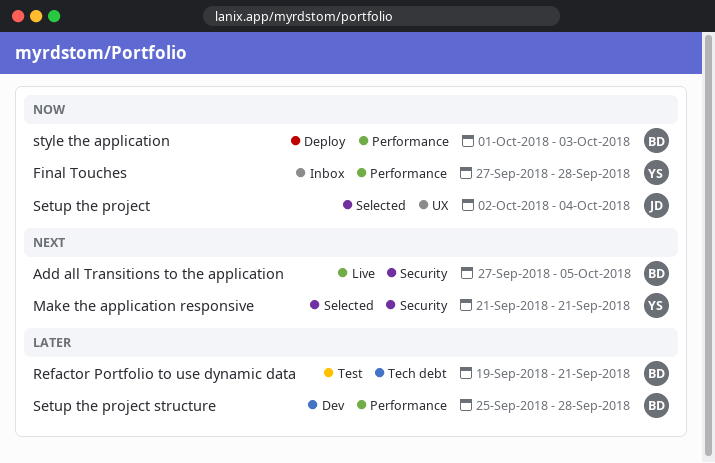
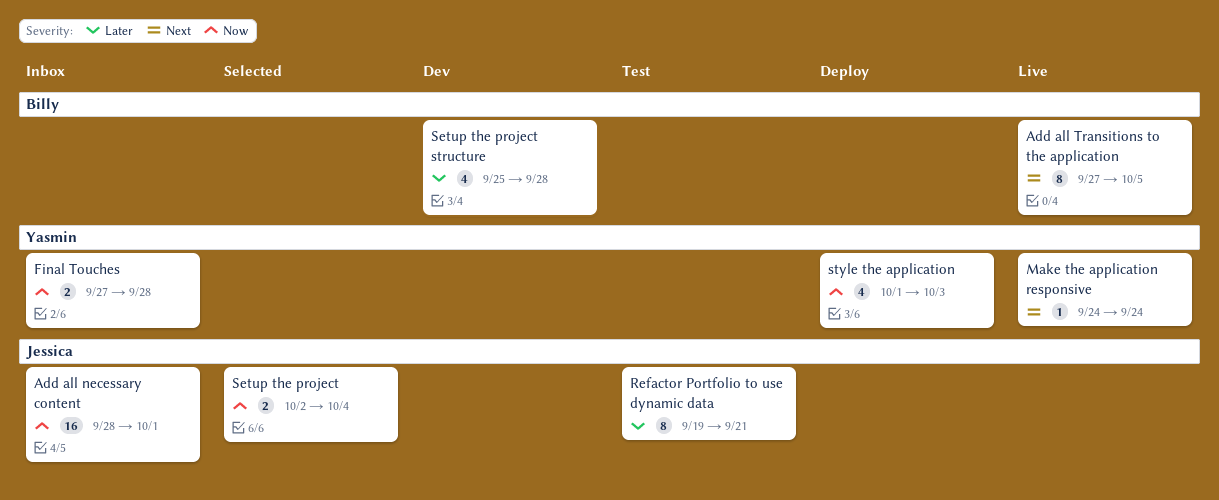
Add all necessary content: none -> present
Make the application responsive, status: Selected -> Live
Make the application responsive, start: Sep 21 -> Sep 24
Make the application responsive, due: Sep 21 -> Sep 24
Refactor Portfolio to use dynamic data, owner: Billy -> Jessica
style the application, owner: Billy -> Yasmin

